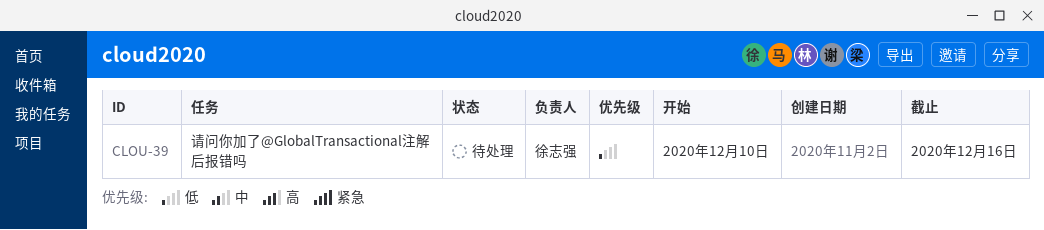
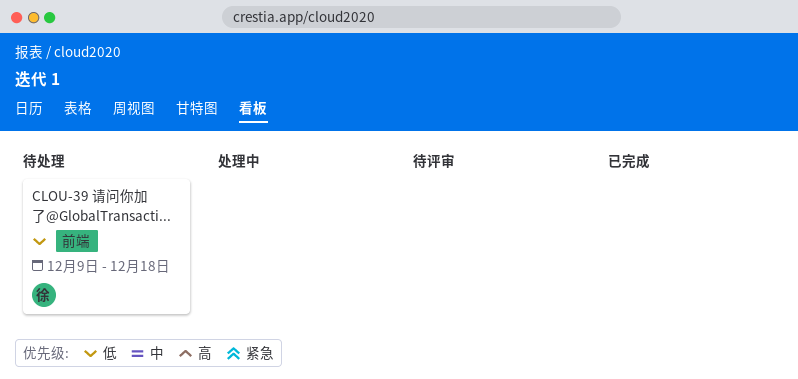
CLOU-39, start: Dec 10 -> Dec 9
CLOU-39, due: Dec 16 -> Dec 18

